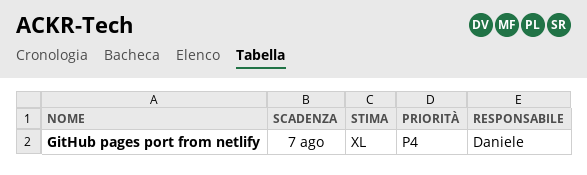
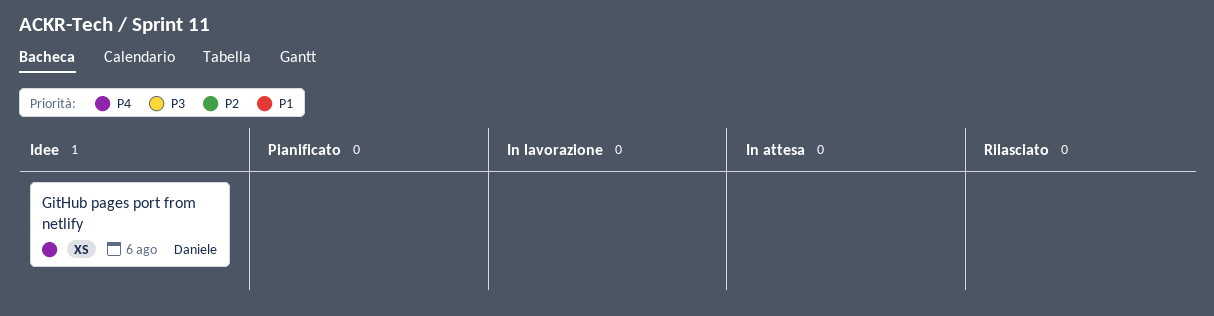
GitHub pages port from netlify, estimate: XL -> XS
GitHub pages port from netlify, due: Aug 7 -> Aug 6

